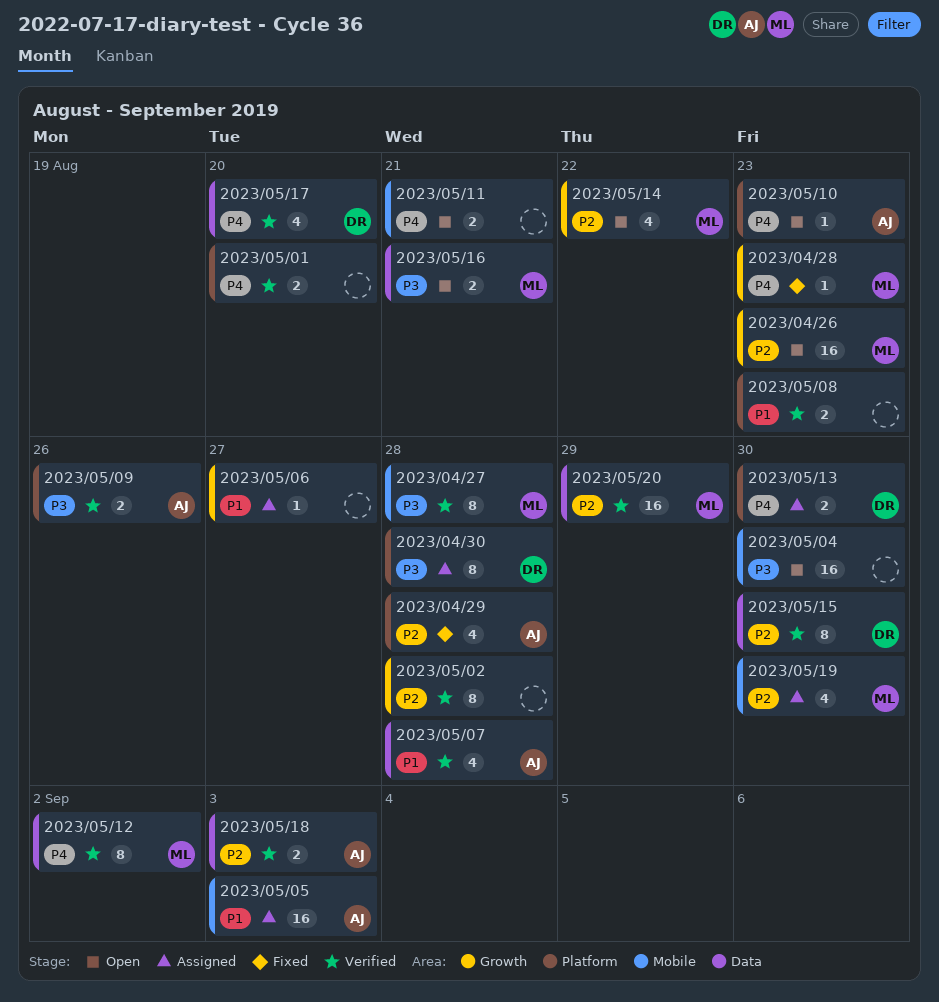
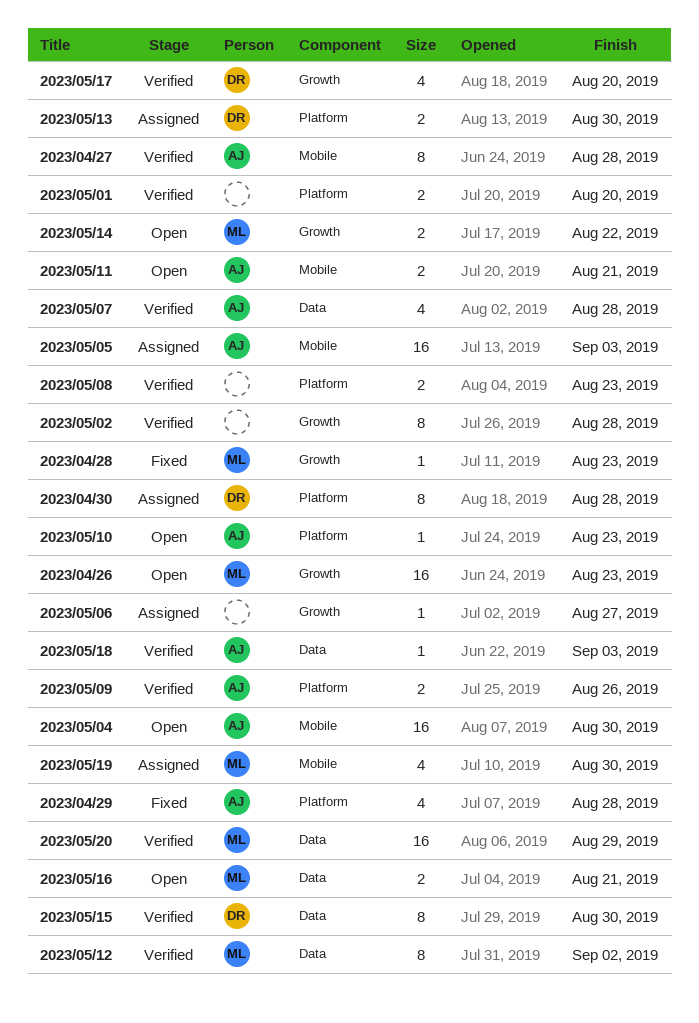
2023/04/27, owner: ML -> AJ
2023/05/04, owner: none -> AJ
2023/05/11, owner: none -> AJ
2023/05/14, estimate: 4 -> 2
2023/05/17, label: Data -> Growth
2023/05/18, estimate: 2 -> 1

